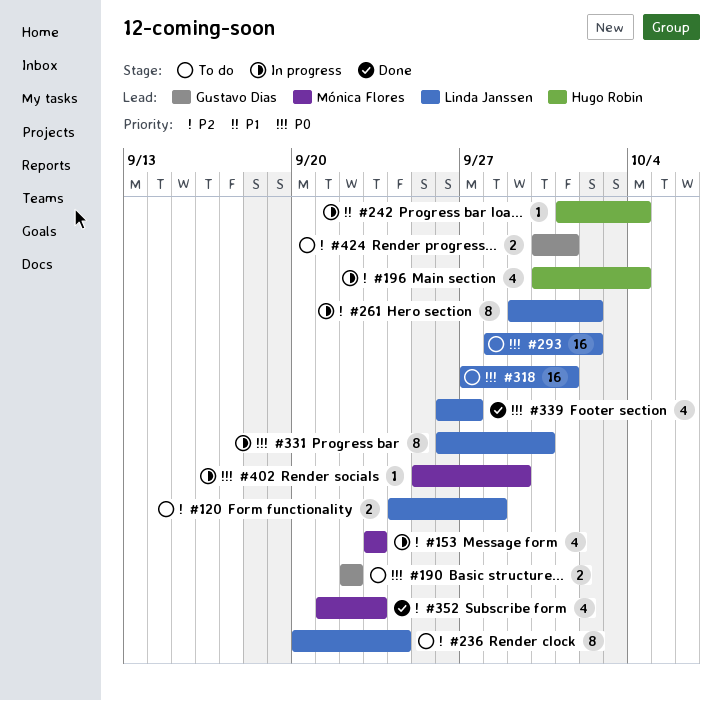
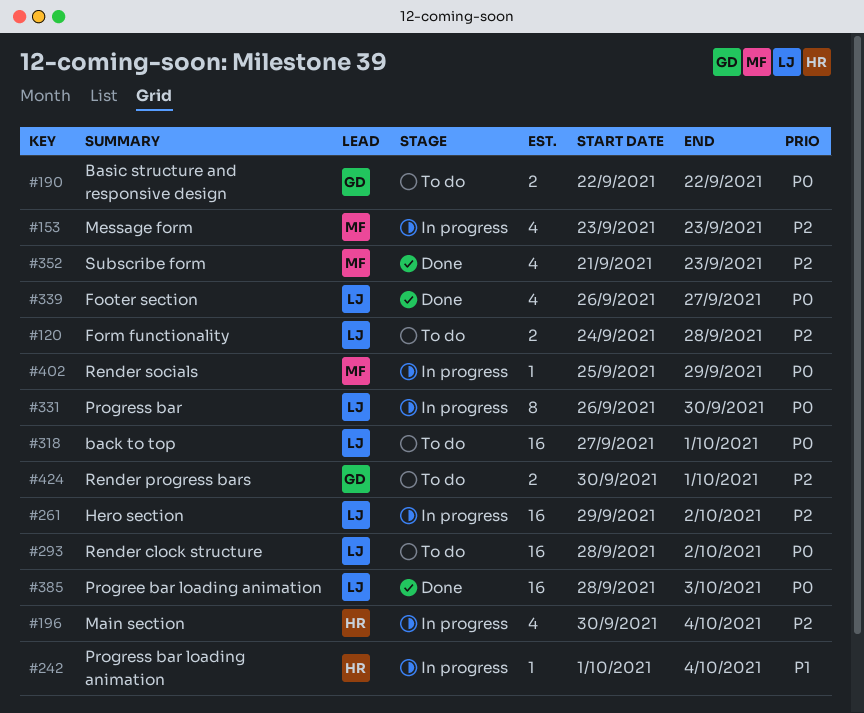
#236: present -> none
#261, estimate: 8 -> 16
#385: none -> present

